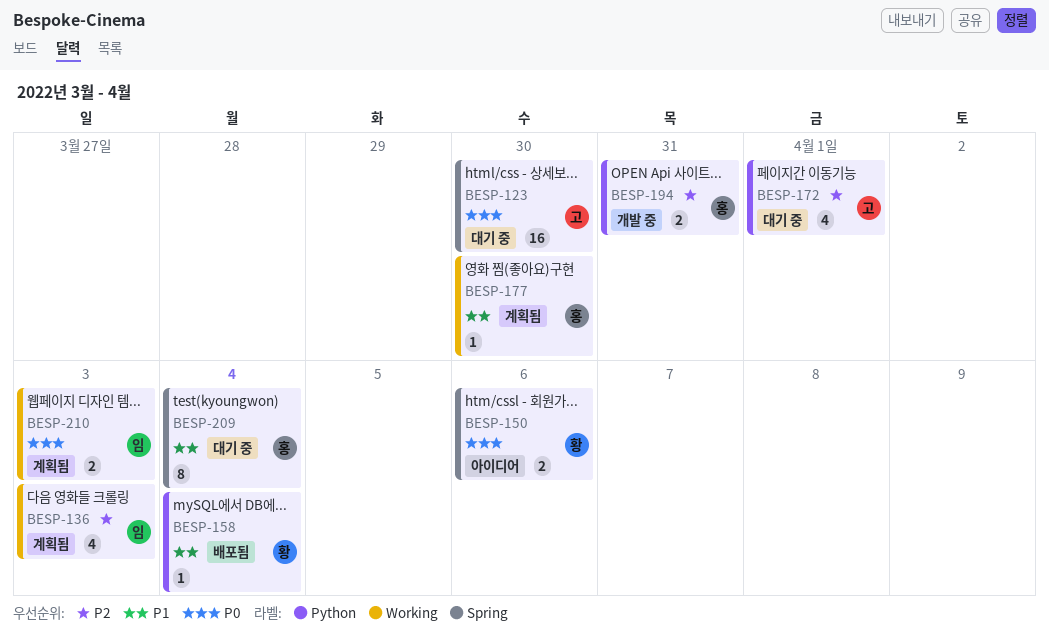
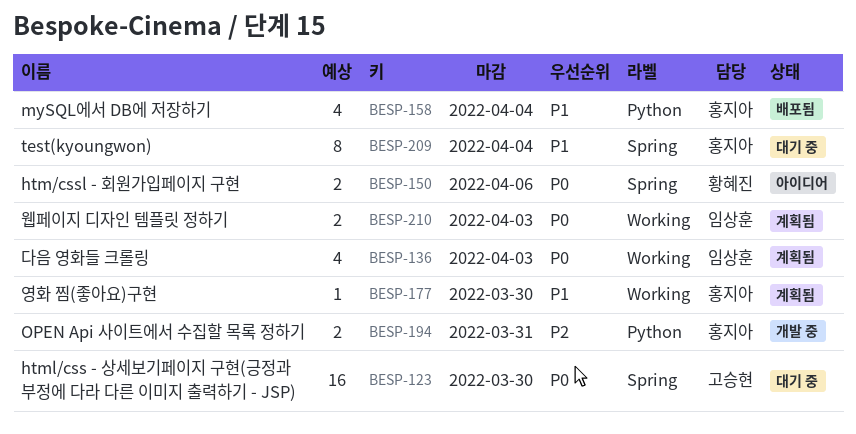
BESP-136, priority: P2 -> P0
BESP-158, owner: 황혜진 -> 홍지아
BESP-158, estimate: 1 -> 4
BESP-172: present -> none

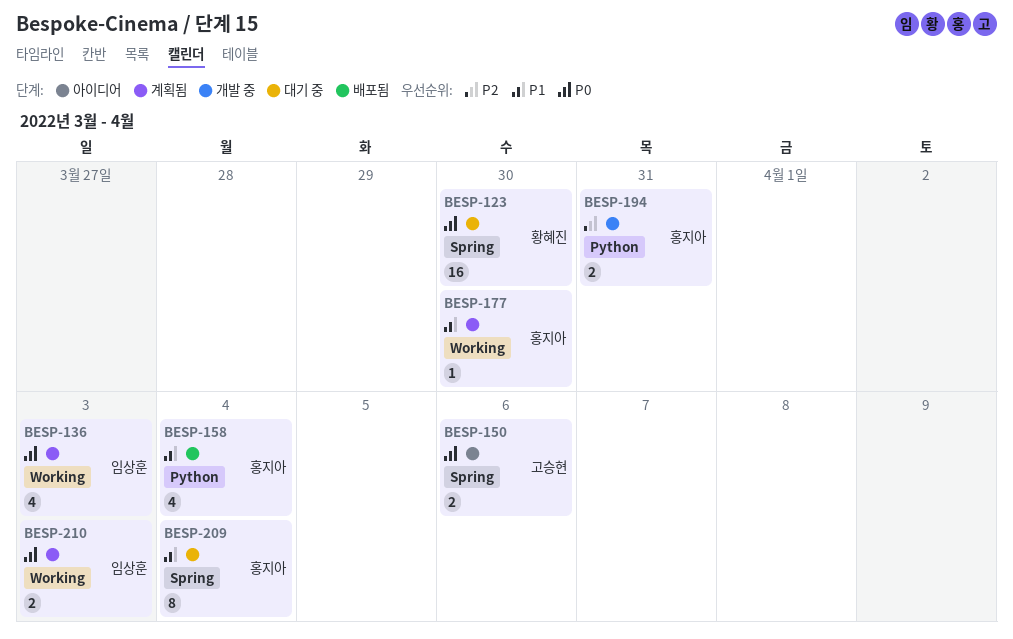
BESP-123, owner: 고승현 -> 황혜진
BESP-150, owner: 황혜진 -> 고승현

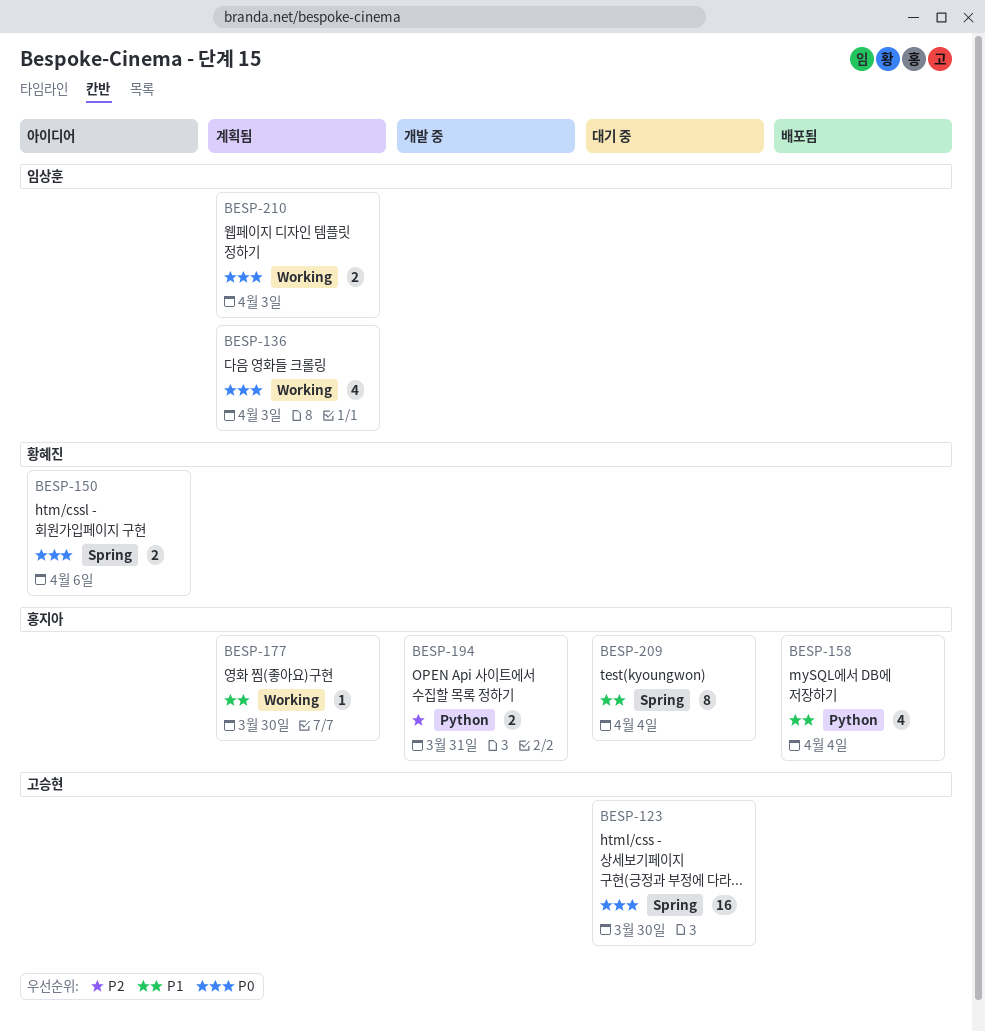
BESP-123, owner: 황혜진 -> 고승현
BESP-150, owner: 고승현 -> 황혜진

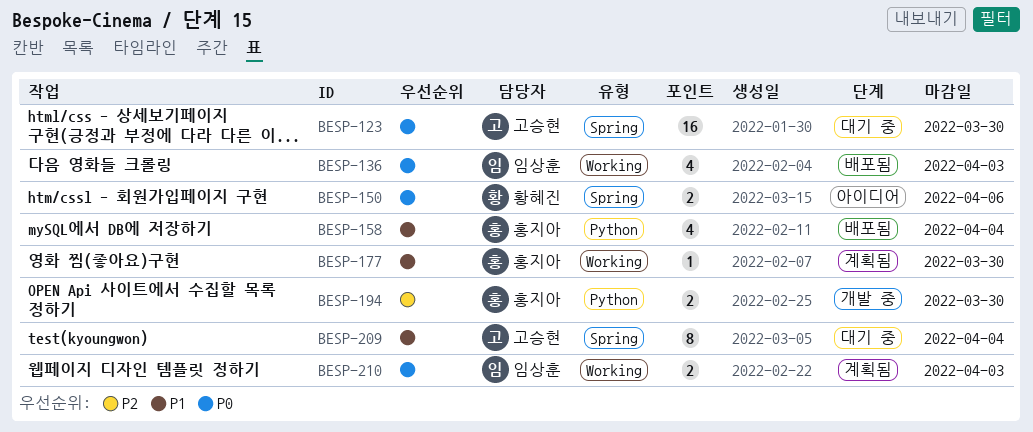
BESP-136, status: 계획됨 -> 배포됨
BESP-194, due: Mar 31 -> Mar 30
BESP-209, owner: 홍지아 -> 고승현

